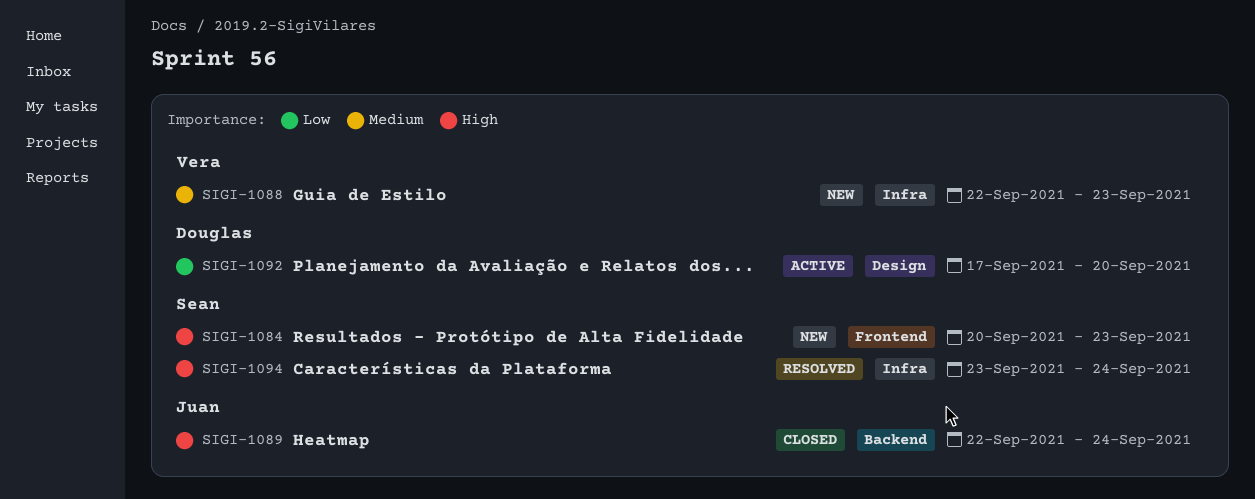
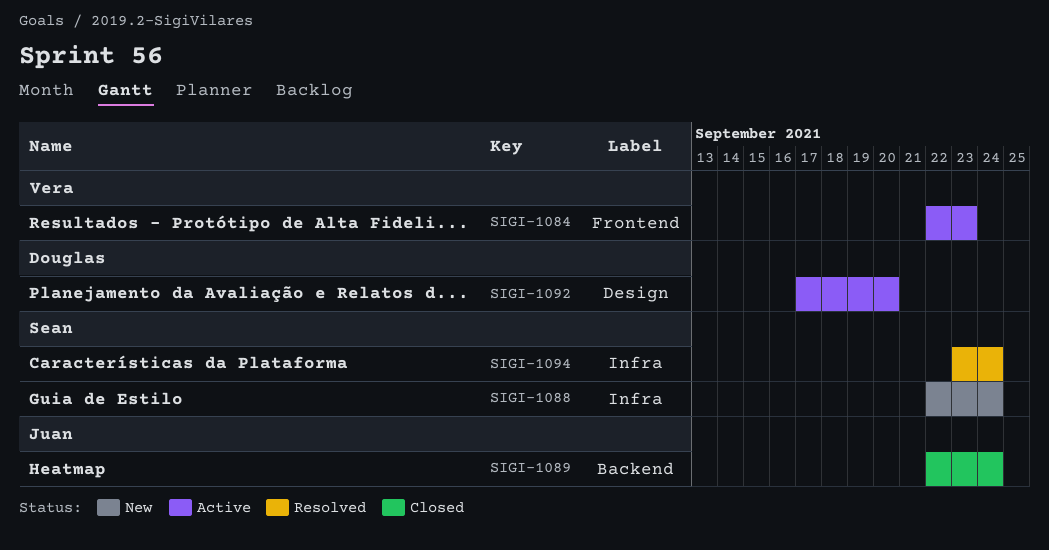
SIGI-1084, status: New -> Active
SIGI-1084, owner: Sean -> Vera
SIGI-1084, start: Sep 20 -> Sep 22
SIGI-1088, owner: Vera -> Sean
SIGI-1088, due: Sep 23 -> Sep 24

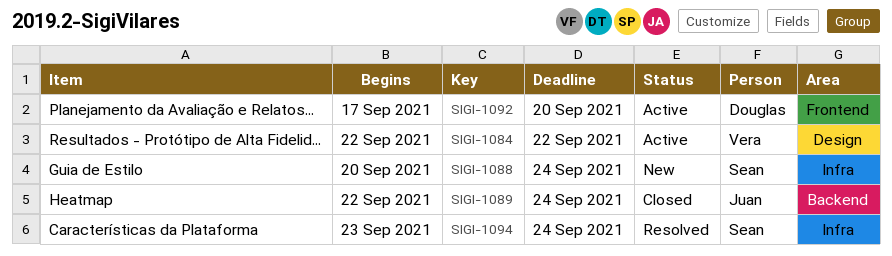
SIGI-1084, label: Frontend -> Design
SIGI-1084, due: Sep 23 -> Sep 22
SIGI-1088, start: Sep 22 -> Sep 20
SIGI-1092, label: Design -> Frontend

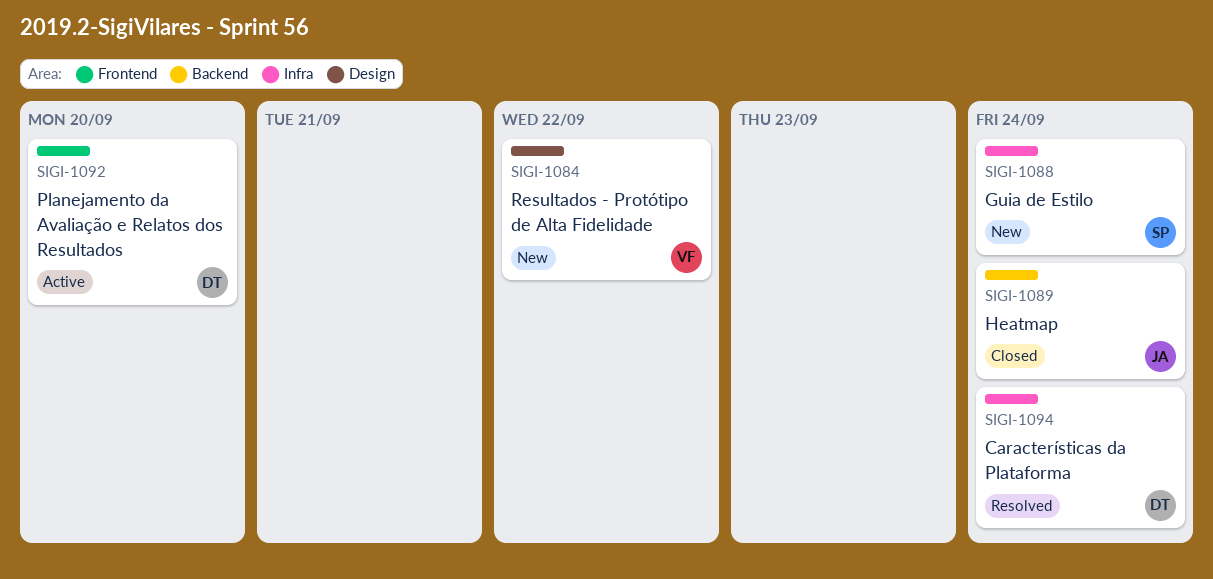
SIGI-1084, status: Active -> New
SIGI-1094, owner: Sean -> Douglas

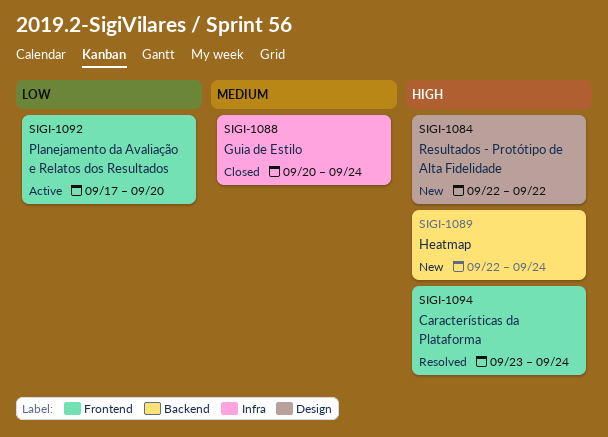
SIGI-1088, status: New -> Closed
SIGI-1089, status: Closed -> New
SIGI-1094, label: Infra -> Frontend

